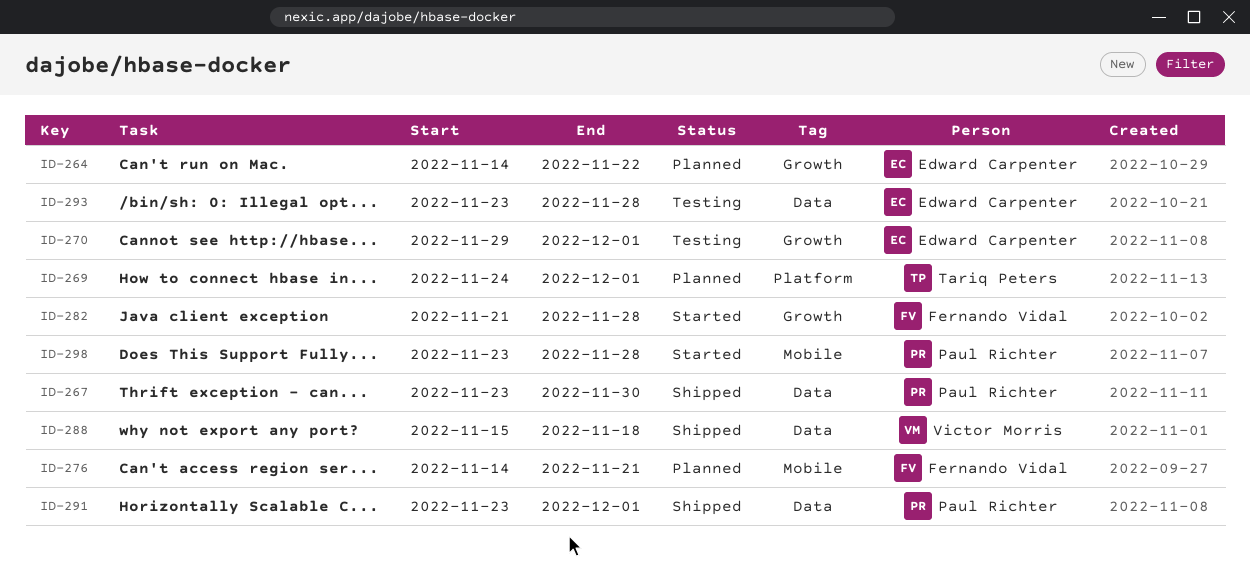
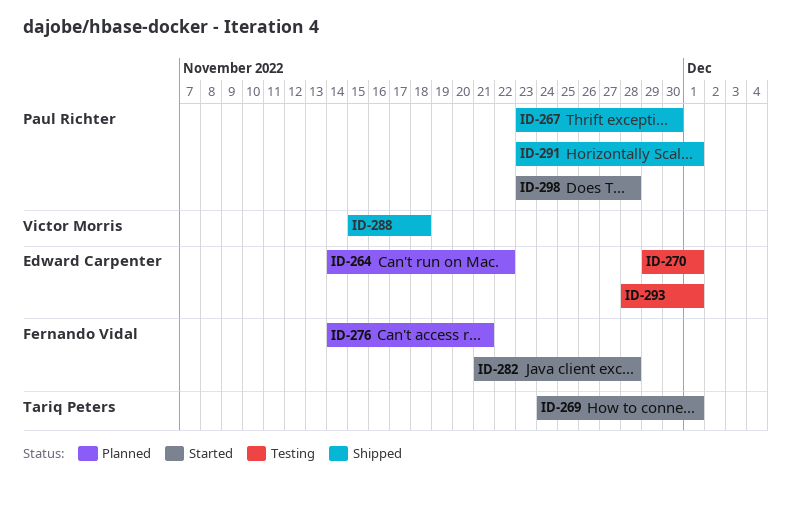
ID-269, status: Planned -> Started
ID-293, start: Nov 23 -> Nov 28
ID-293, due: Nov 28 -> Dec 1

